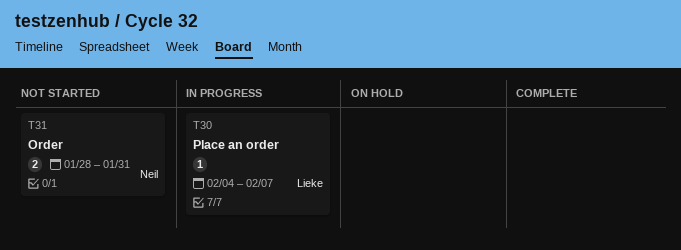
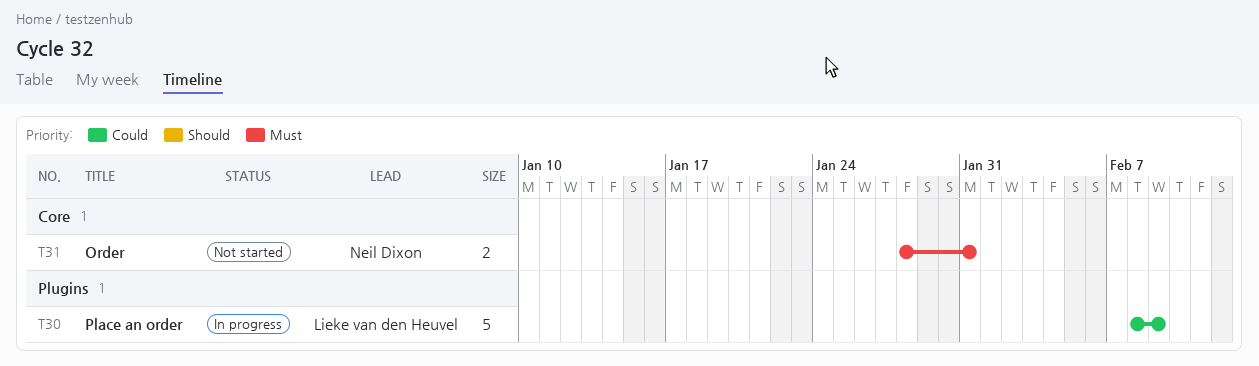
T30, estimate: 1 -> 5
T30, start: Feb 4 -> Feb 8
T30, due: Feb 7 -> Feb 9

